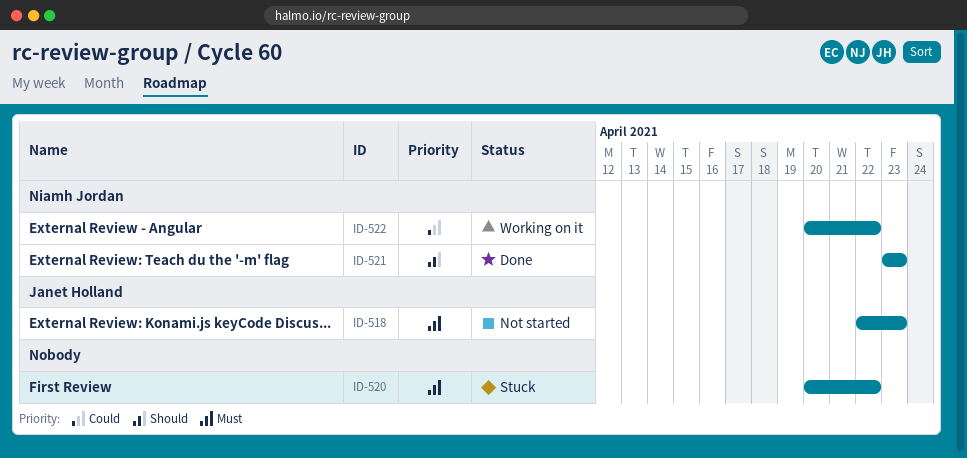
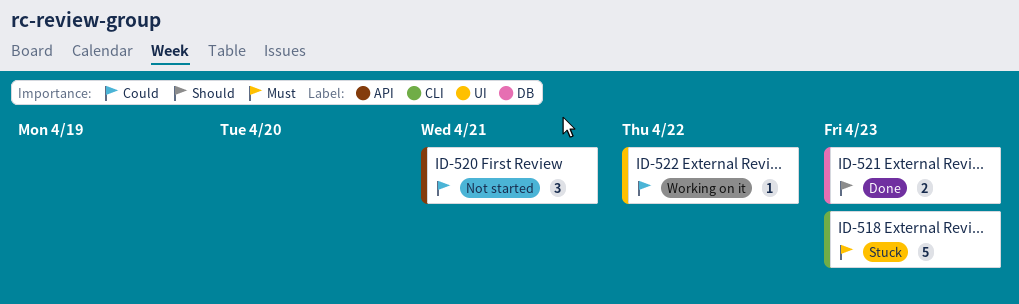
ID-518, status: Not started -> Stuck
ID-520, status: Stuck -> Not started
ID-520, priority: Must -> Could
ID-520, due: Apr 22 -> Apr 21

